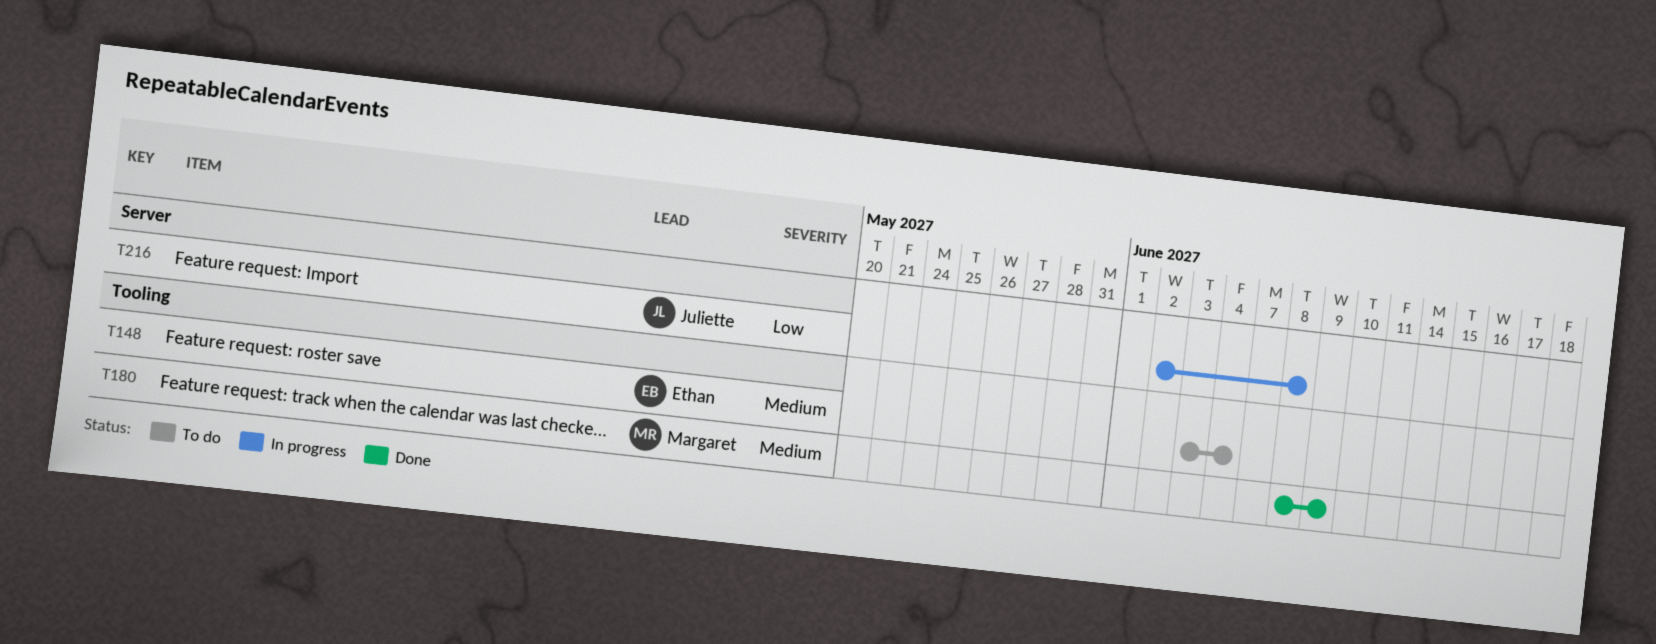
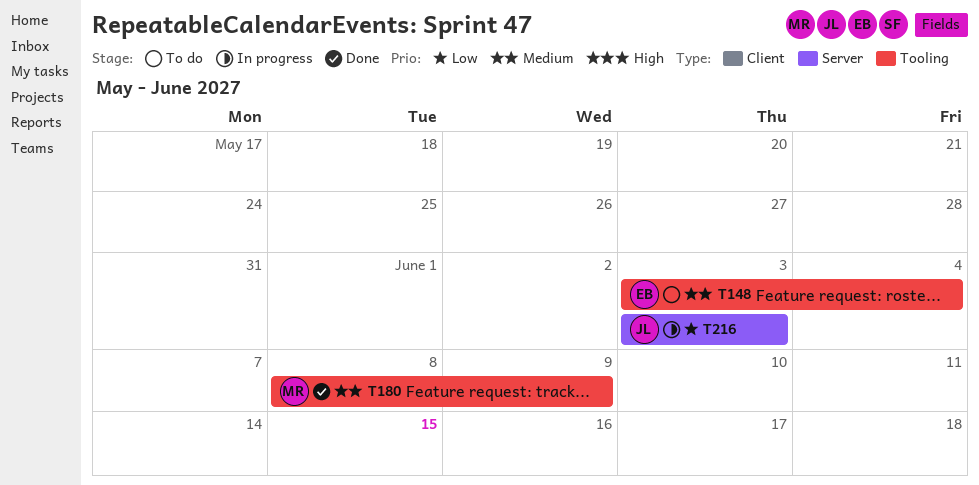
T216, start: Jun 2 -> Jun 3
T216, due: Jun 8 -> Jun 3

